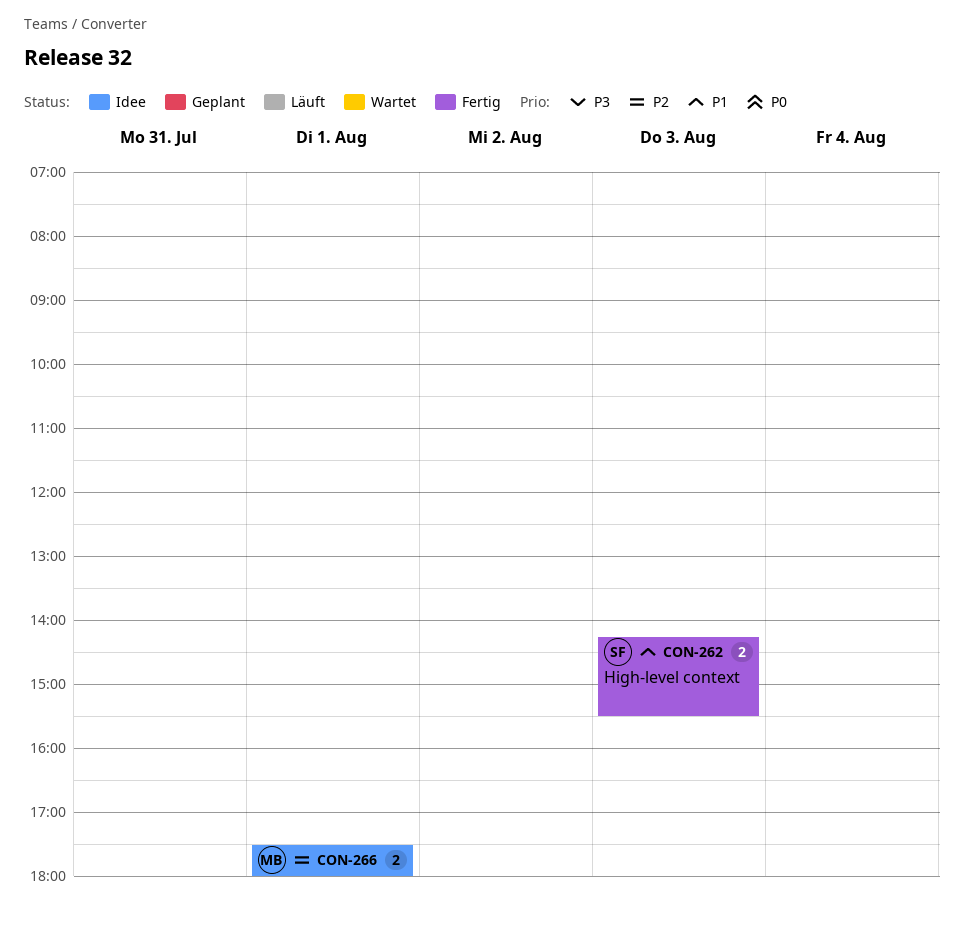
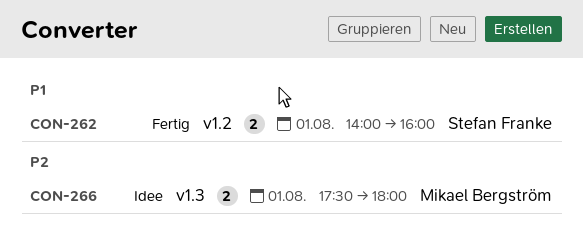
CON-262, day: Aug 3 -> Aug 1
CON-262, begins: 14:15 -> 14:00
CON-262, ends: 15:30 -> 16:00

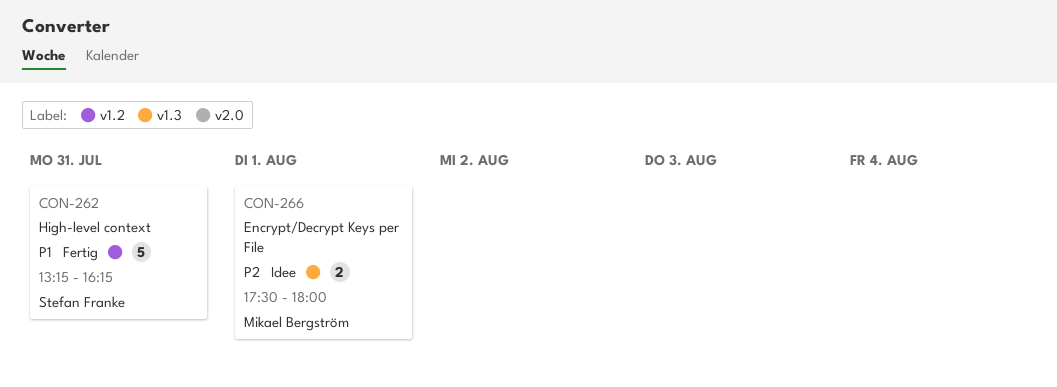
CON-262, estimate: 2 -> 5
CON-262, day: Aug 1 -> Jul 31
CON-262, begins: 14:00 -> 13:15
CON-262, ends: 16:00 -> 16:15

